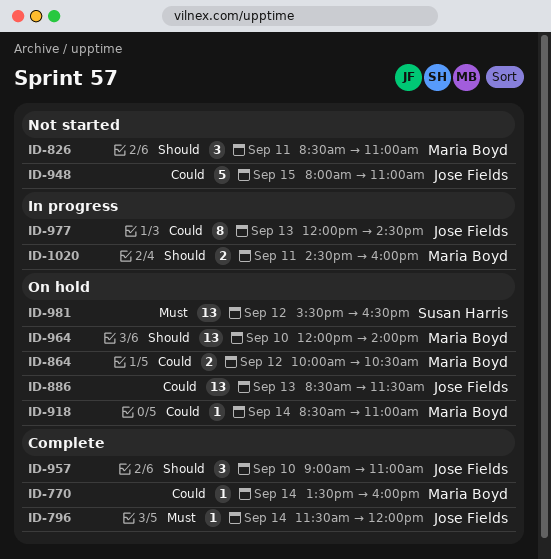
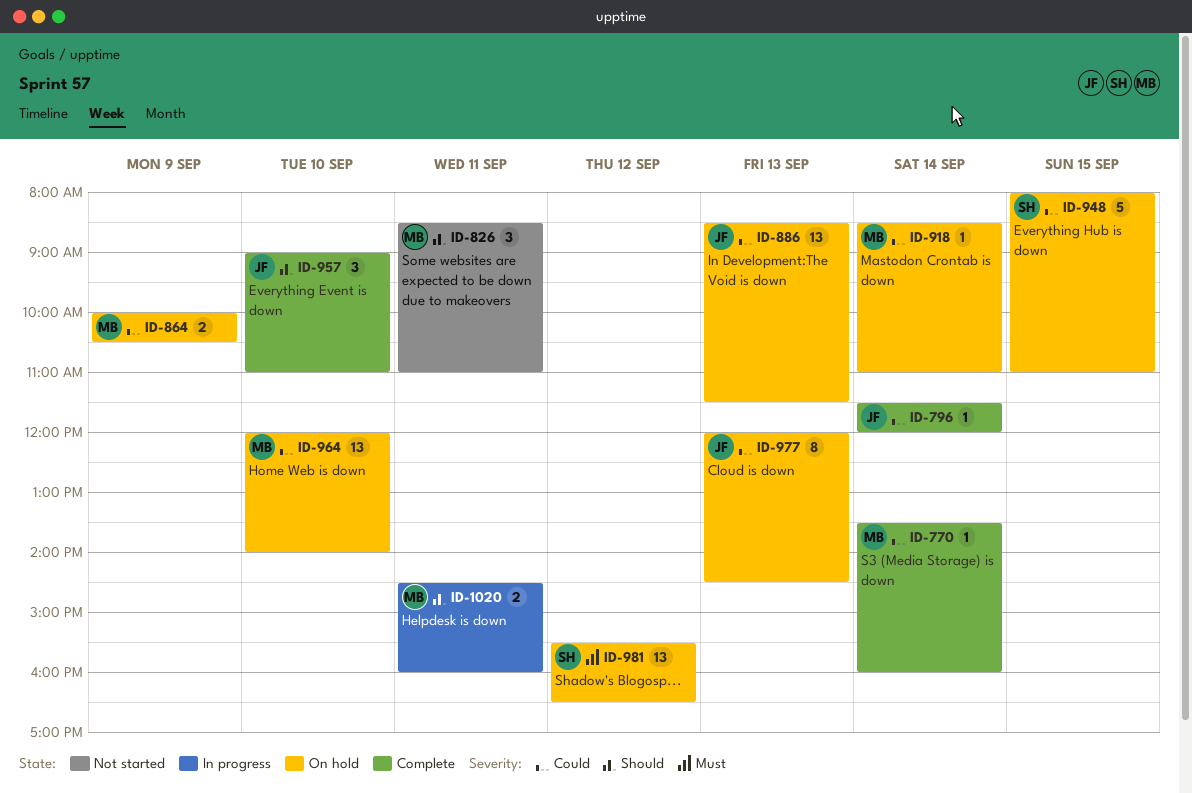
ID-796, priority: Must -> Could
ID-864, day: Sep 12 -> Sep 9
ID-948, status: Not started -> On hold
ID-948, owner: Jose Fields -> Susan Harris
ID-964, priority: Should -> Could
ID-977, status: In progress -> On hold

